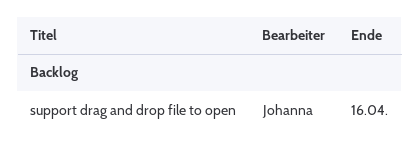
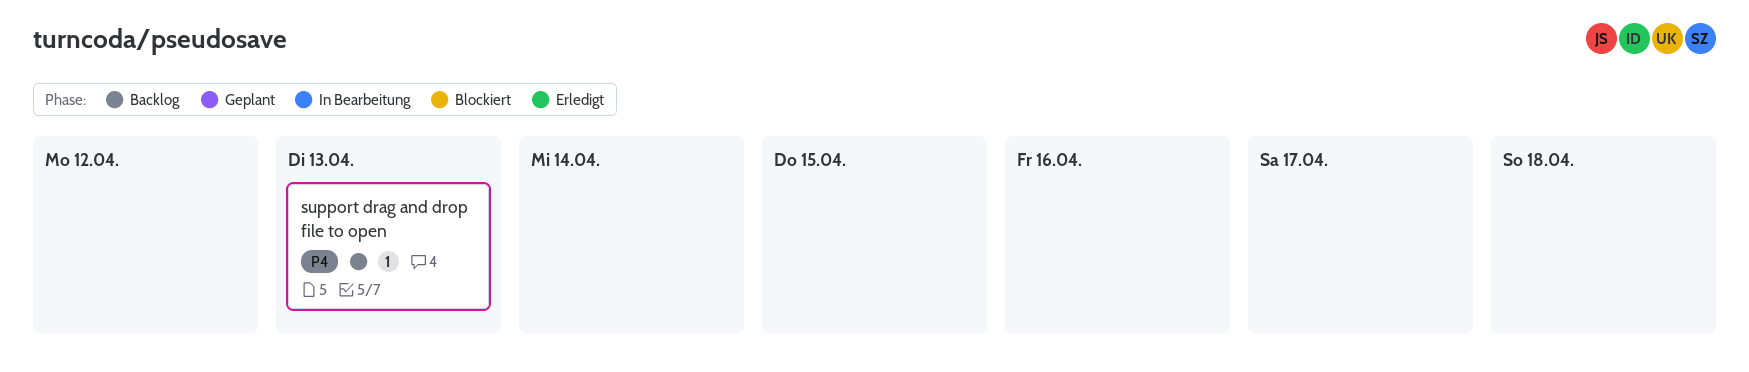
support drag and drop file to open, due: Apr 16 -> Apr 13

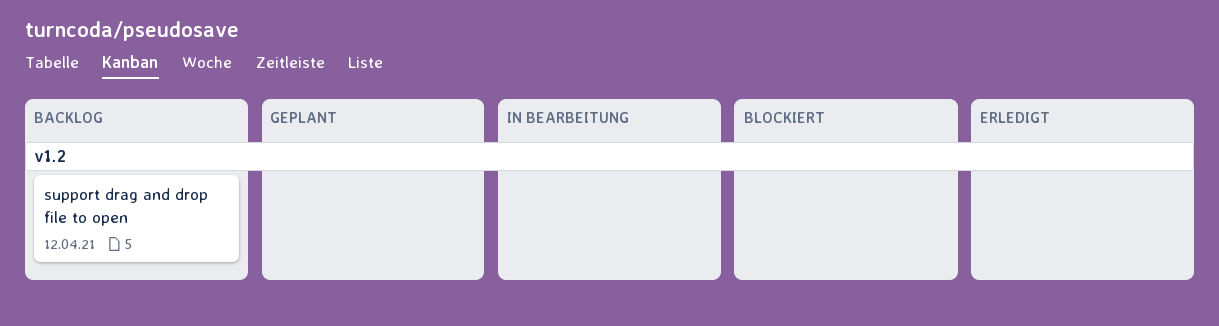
support drag and drop file to open, due: Apr 13 -> Apr 12

